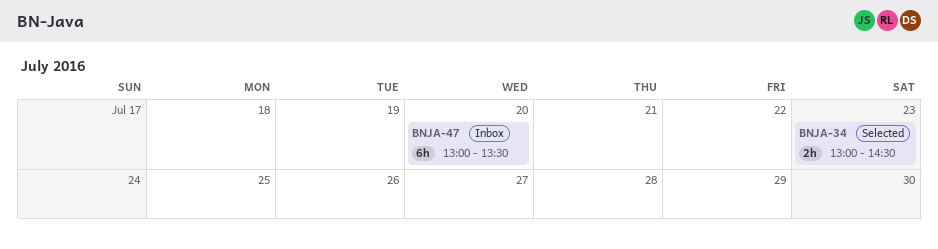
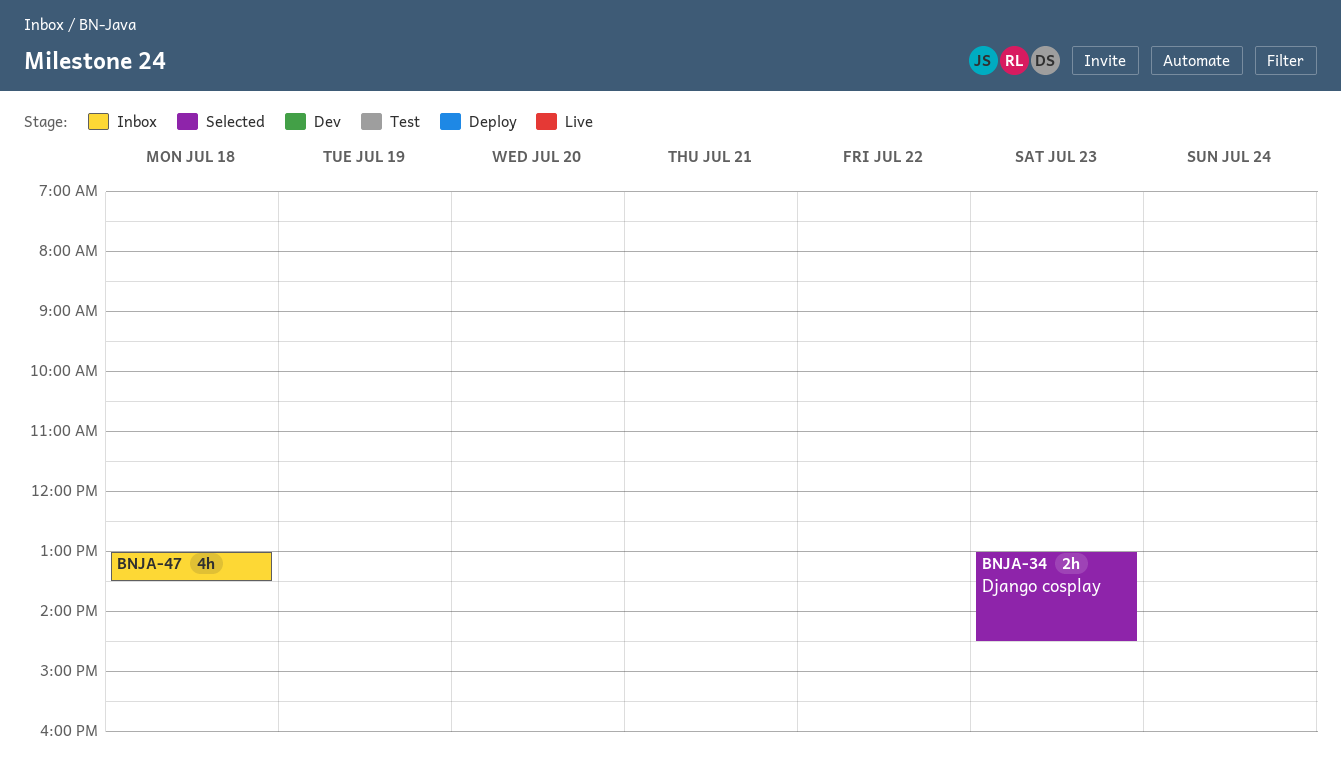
BNJA-47, estimate: 6h -> 4h
BNJA-47, day: Jul 20 -> Jul 18

